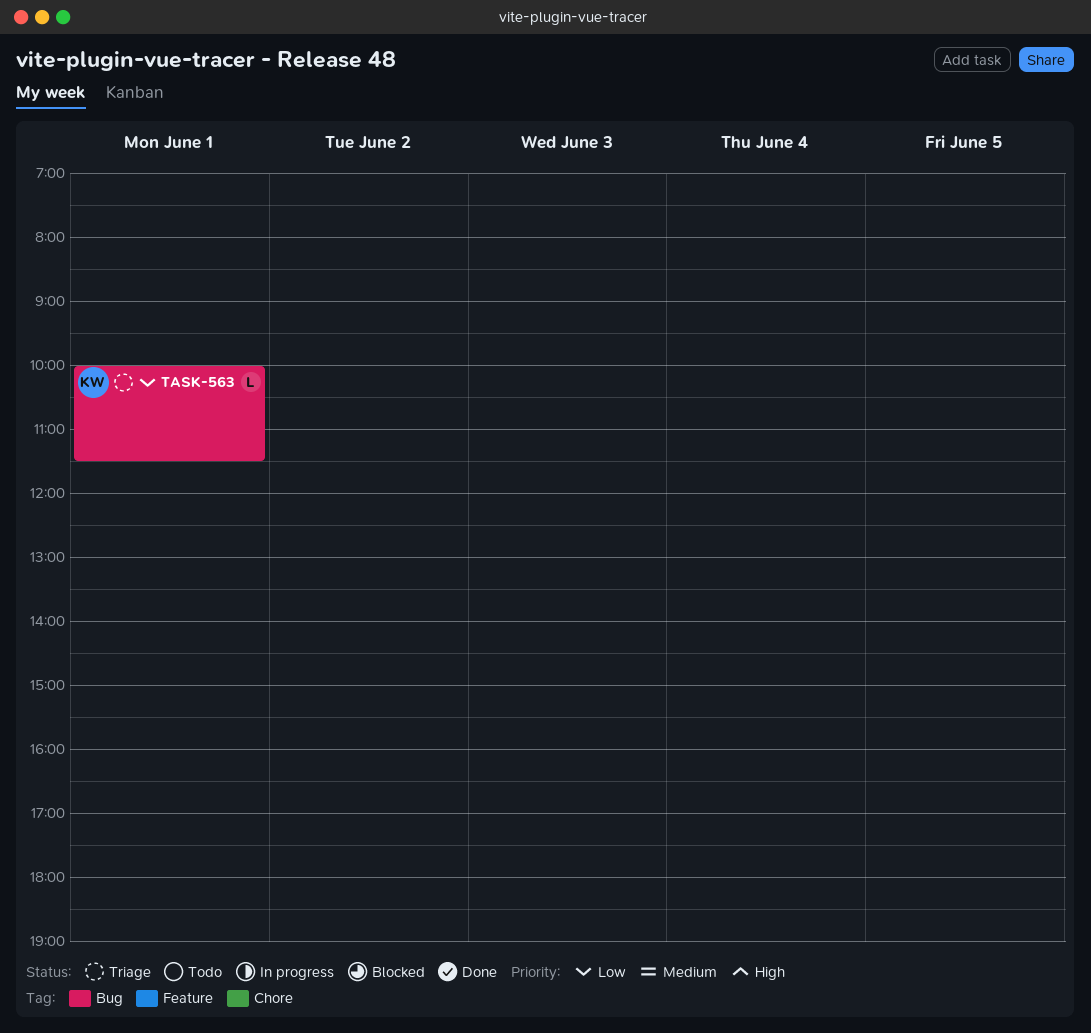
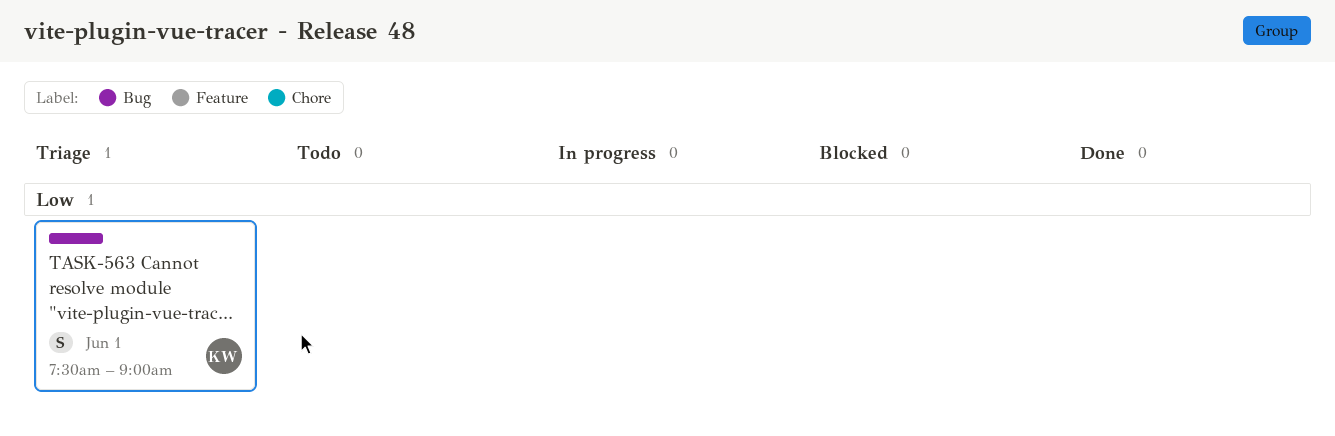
TASK-563, estimate: L -> S
TASK-563, begins: 10:00 -> 07:30
TASK-563, ends: 11:30 -> 09:00

